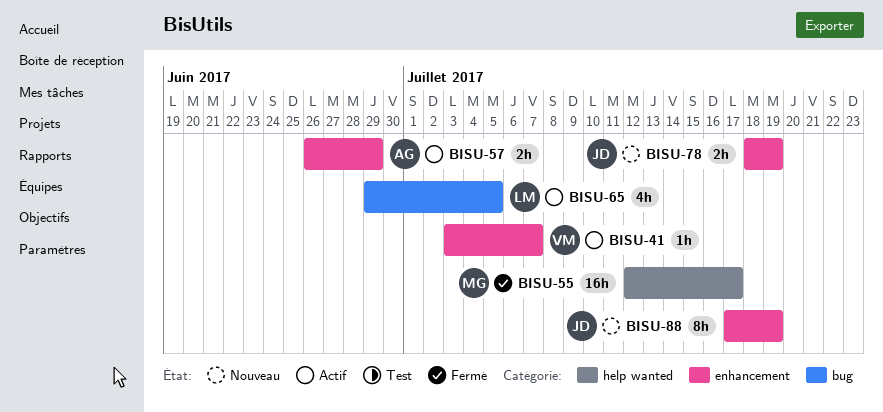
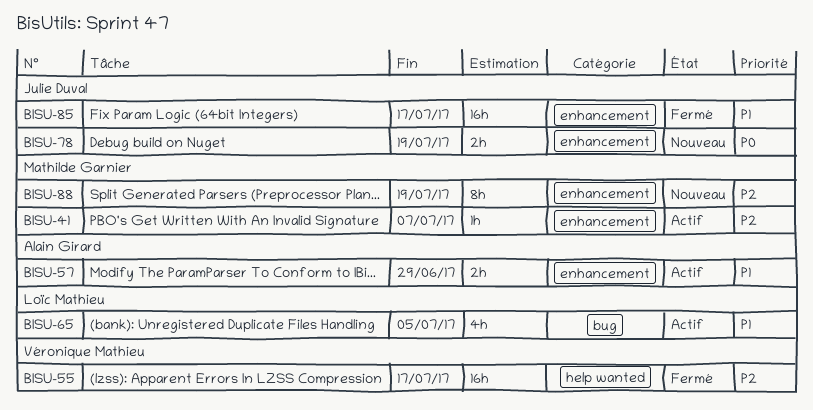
BISU-41, owner: Véronique Mathieu -> Mathilde Garnier
BISU-55, owner: Mathilde Garnier -> Véronique Mathieu
BISU-85: none -> present
BISU-88, owner: Julie Duval -> Mathilde Garnier

